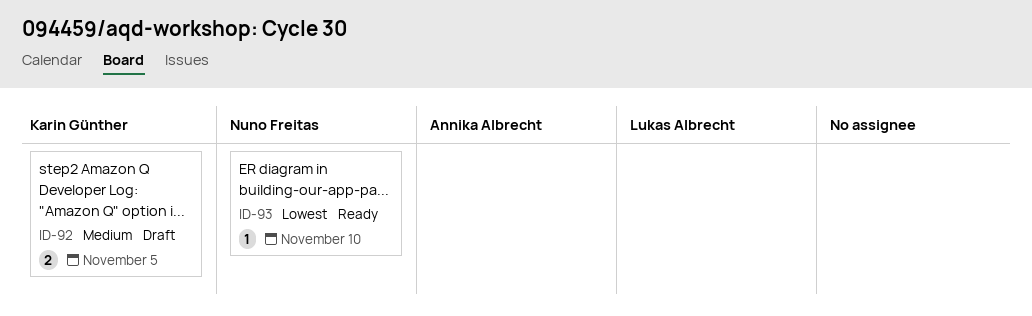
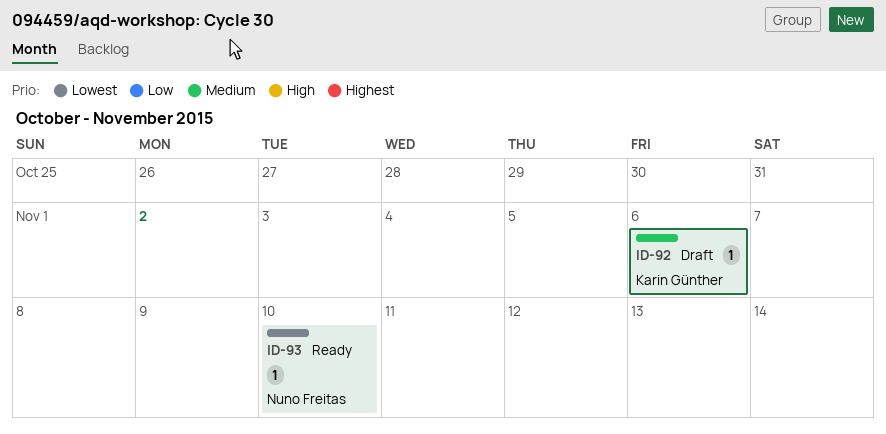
ID-92, estimate: 2 -> 1
ID-92, due: Nov 5 -> Nov 6

